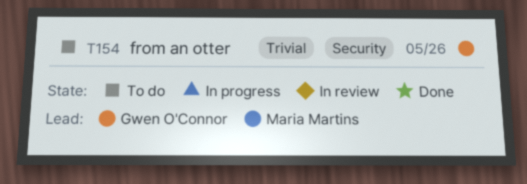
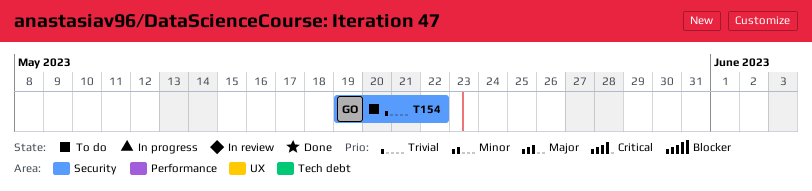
T154, due: May 26 -> May 22

